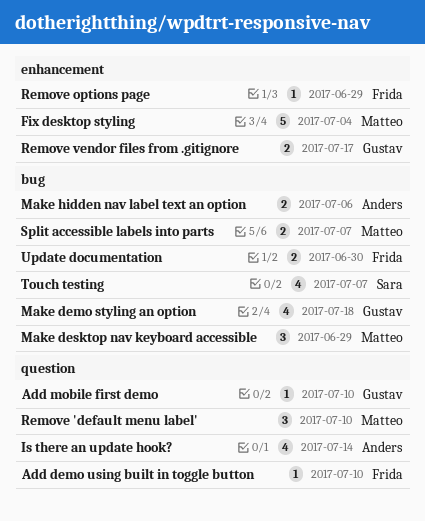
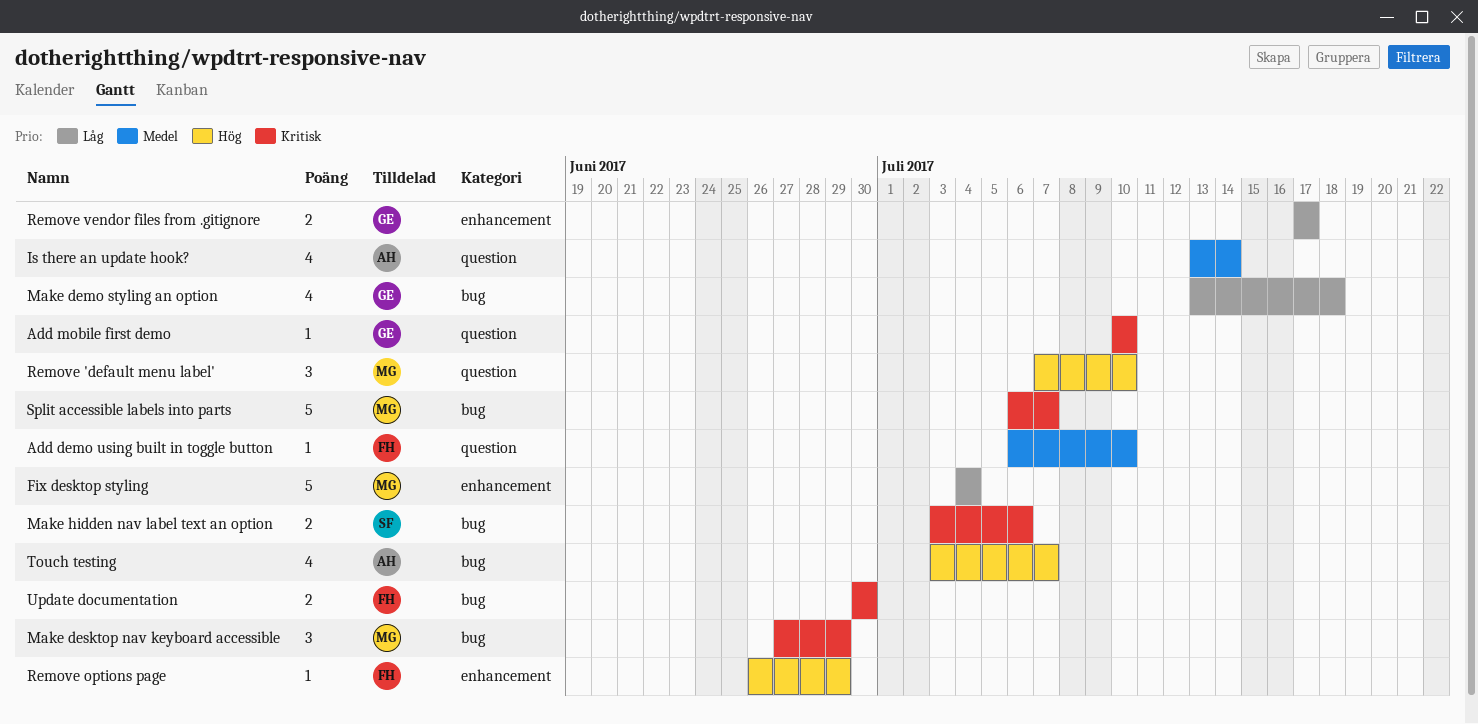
Make hidden nav label text an option, owner: Anders -> Sara
Split accessible labels into parts, estimate: 2 -> 5
Touch testing, owner: Sara -> Anders

